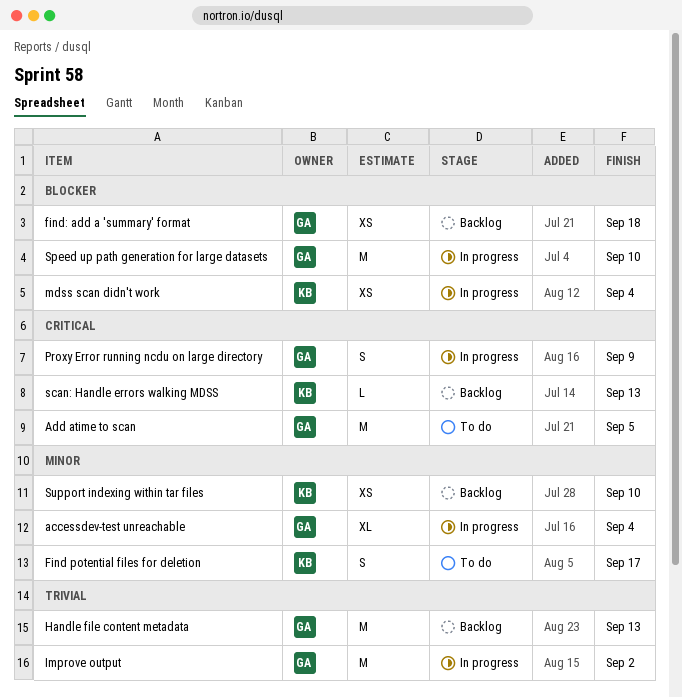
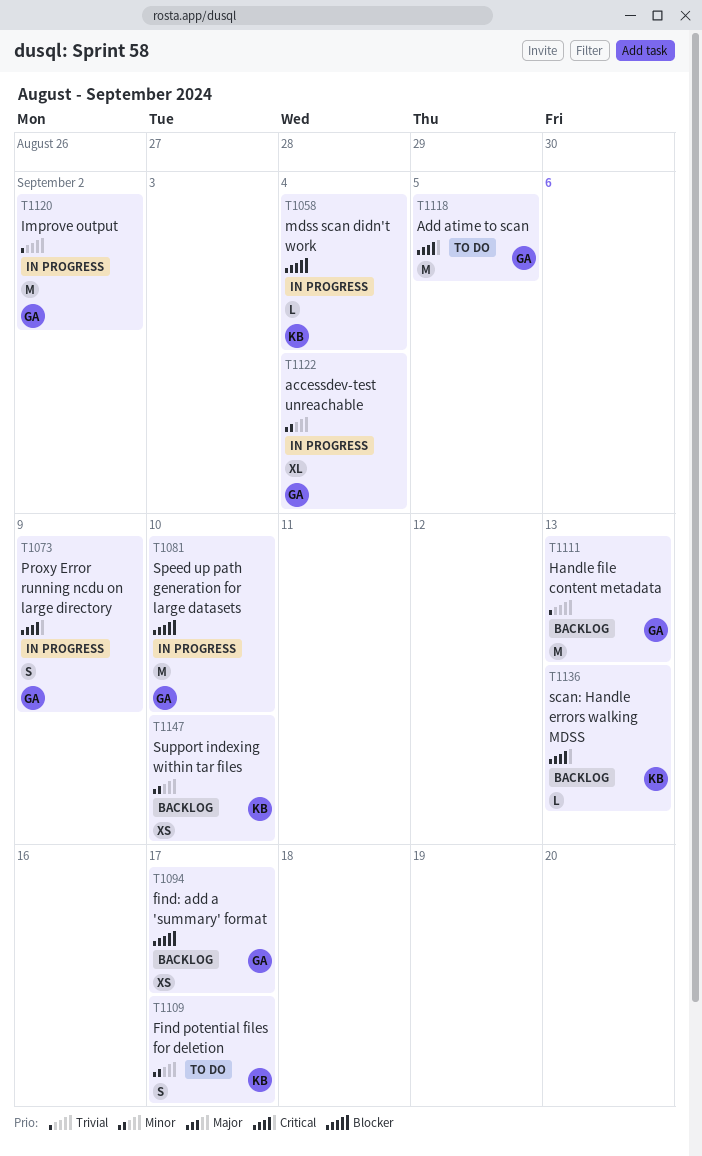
find: add a 'summary' format, due: Sep 18 -> Sep 17
mdss scan didn't work, estimate: XS -> L

